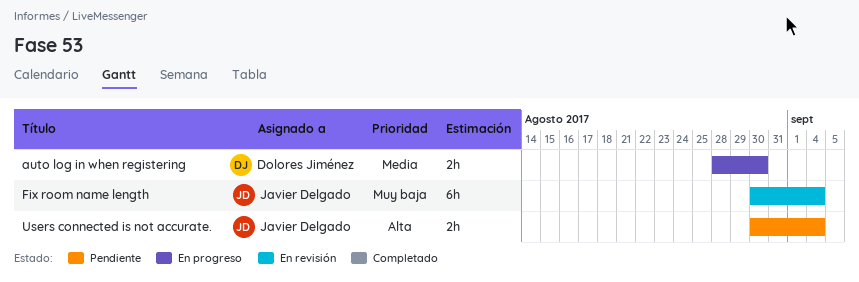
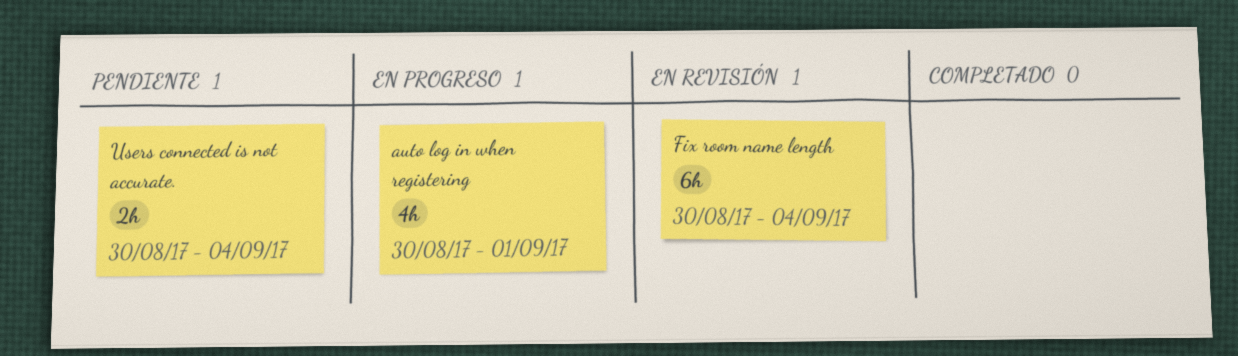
auto log in when registering, estimate: 2h -> 4h
auto log in when registering, start: Aug 28 -> Aug 30
auto log in when registering, due: Aug 30 -> Sep 1

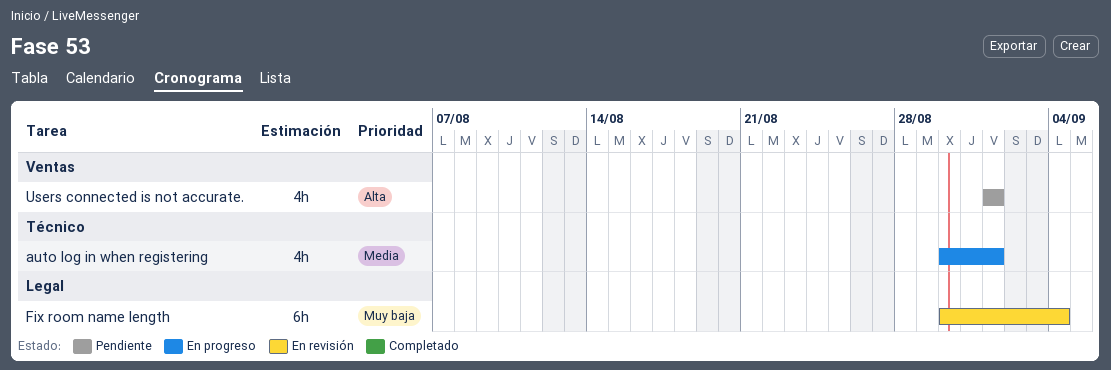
Users connected is not accurate., estimate: 2h -> 4h
Users connected is not accurate., start: Aug 30 -> Sep 1
Users connected is not accurate., due: Sep 4 -> Sep 1

